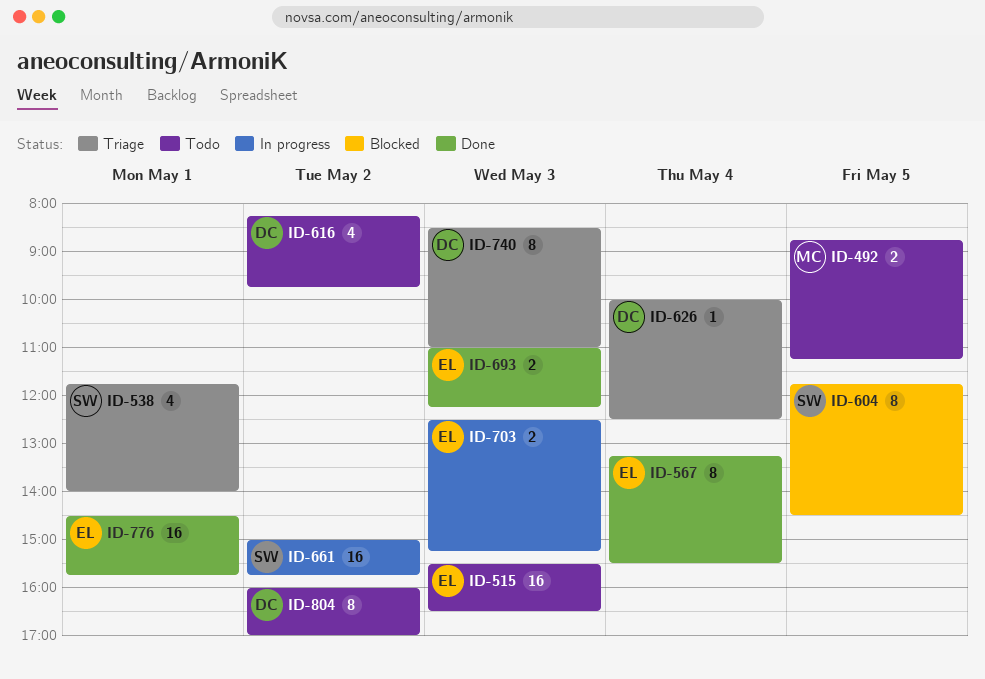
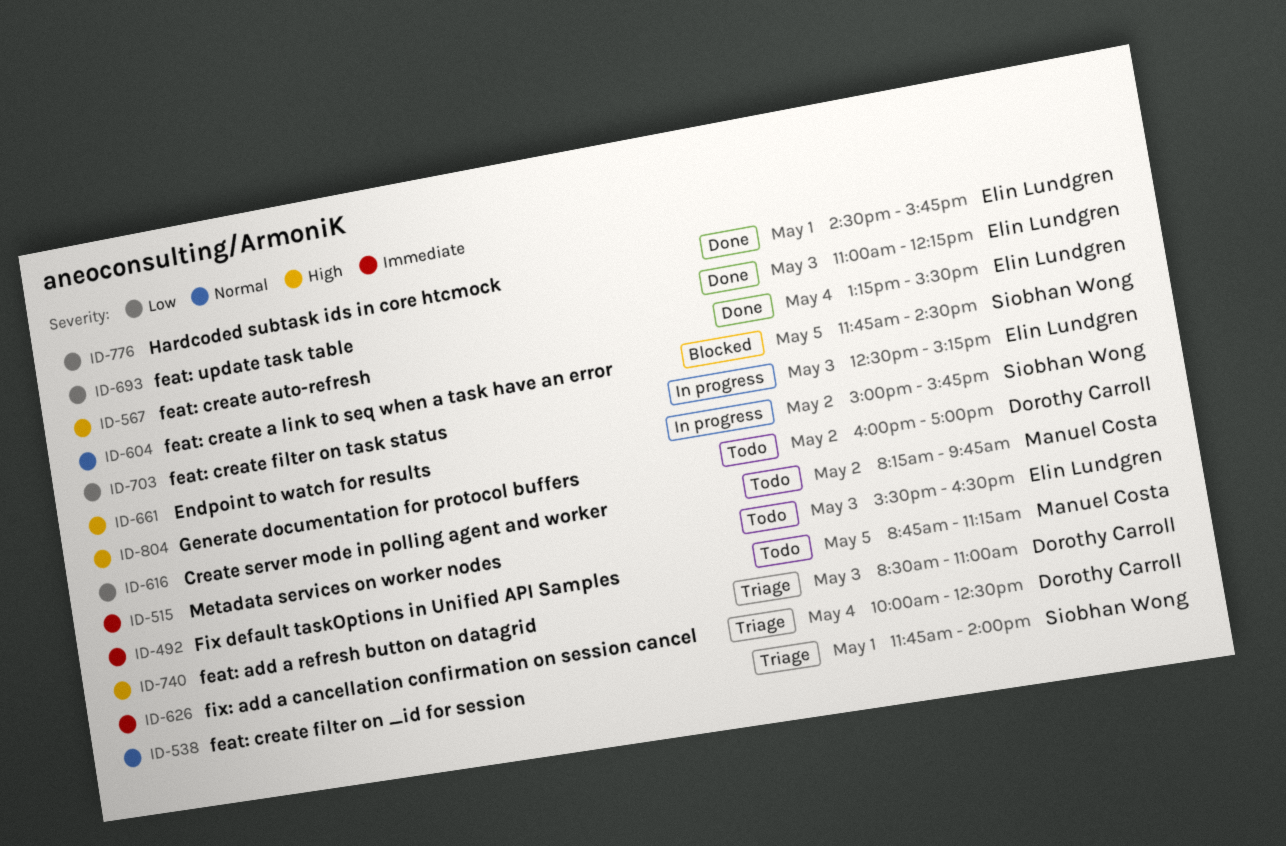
ID-616, owner: Dorothy Carroll -> Manuel Costa

